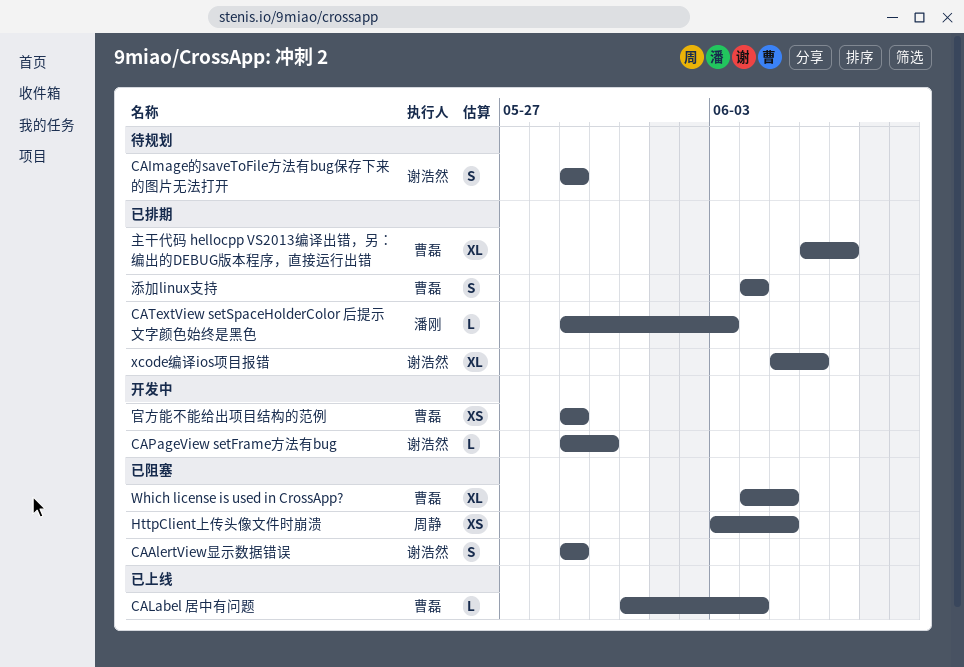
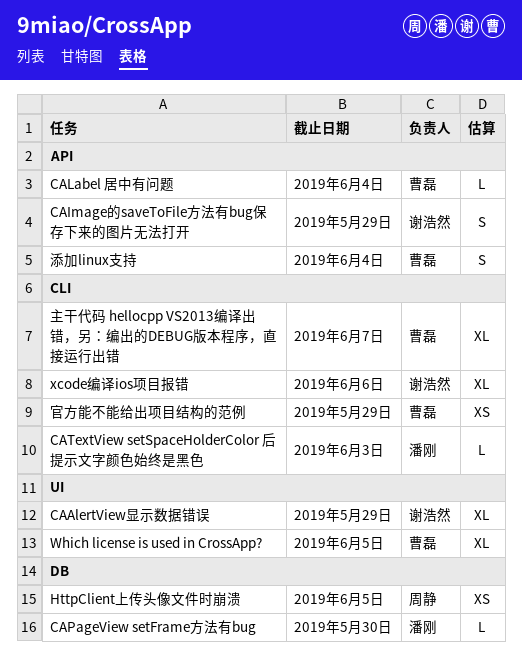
CAAlertView显示数据错误, estimate: S -> XL
CAPageView setFrame方法有bug, owner: 谢浩然 -> 潘刚

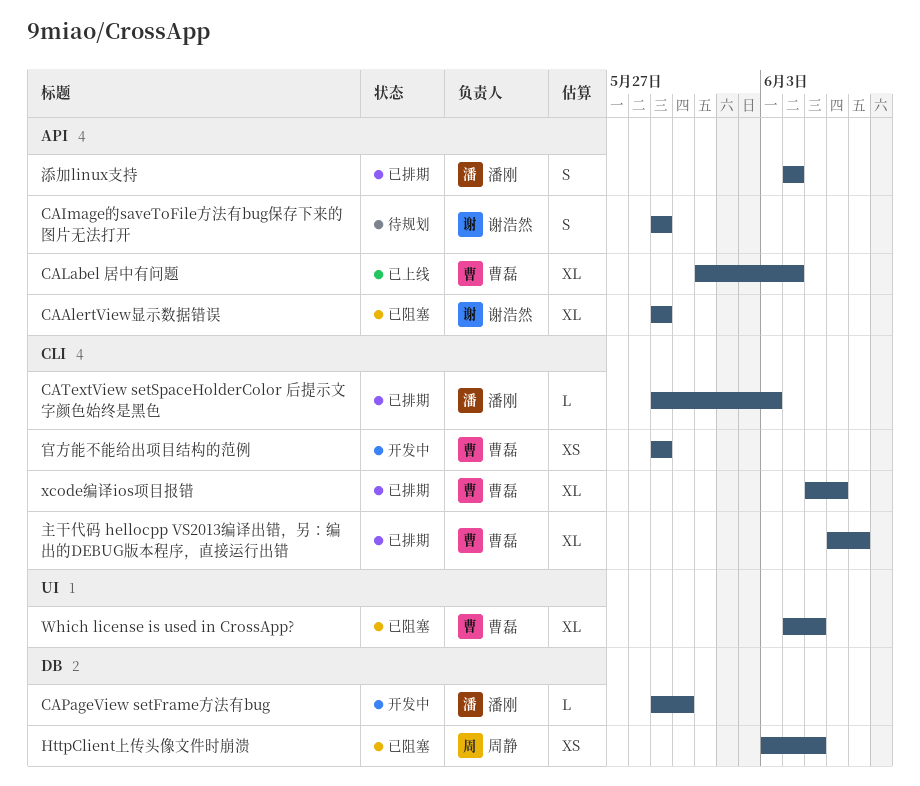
CAAlertView显示数据错误, label: UI -> API
CALabel 居中有问题, estimate: L -> XL
xcode编译ios项目报错, owner: 谢浩然 -> 曹磊
添加linux支持, owner: 曹磊 -> 潘刚

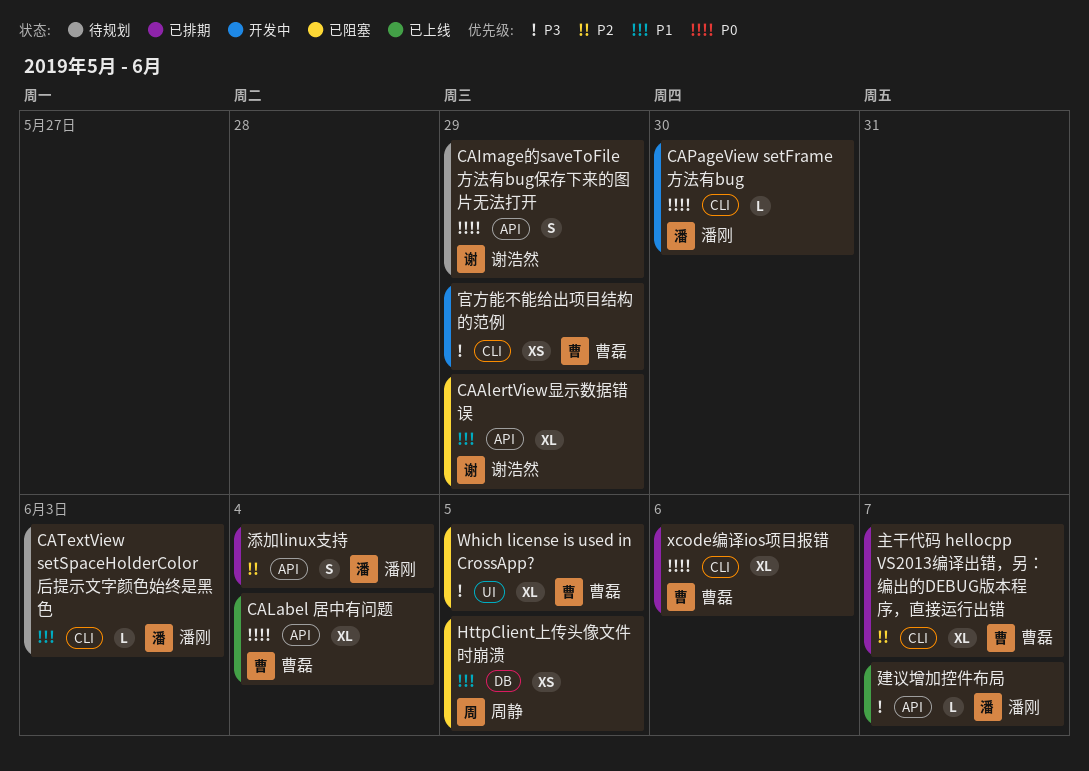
CAPageView setFrame方法有bug, label: DB -> CLI
CATextView setSpaceHolderColor 后提示文字颜色始终是黑色, status: 已排期 -> 待规划
建议增加控件布局: none -> present

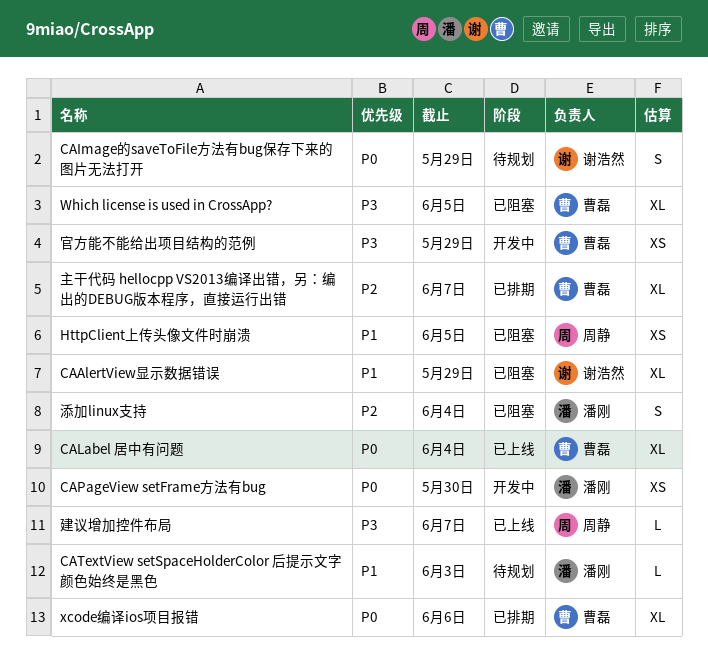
CAPageView setFrame方法有bug, estimate: L -> XS
建议增加控件布局, owner: 潘刚 -> 周静
添加linux支持, status: 已排期 -> 已阻塞

